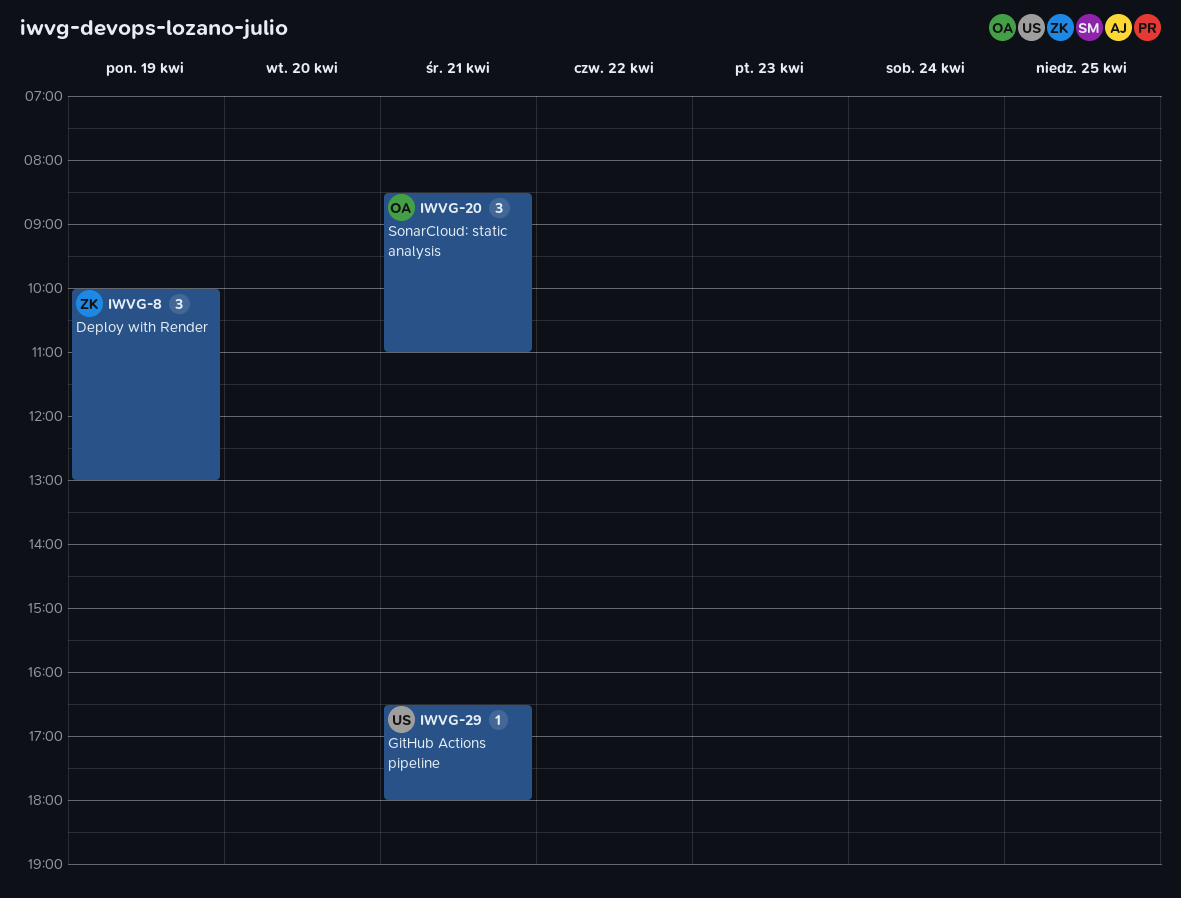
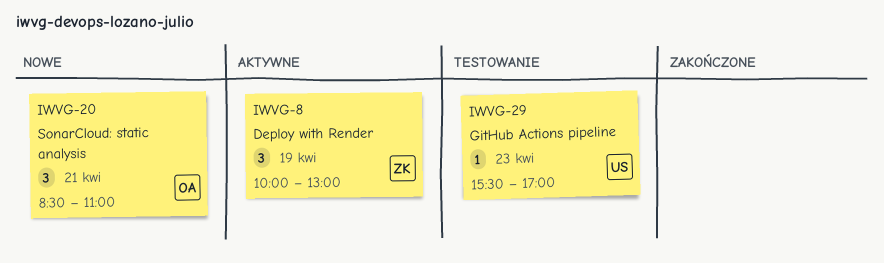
IWVG-29, day: Apr 21 -> Apr 23
IWVG-29, begins: 16:30 -> 15:30
IWVG-29, ends: 18:00 -> 17:00

